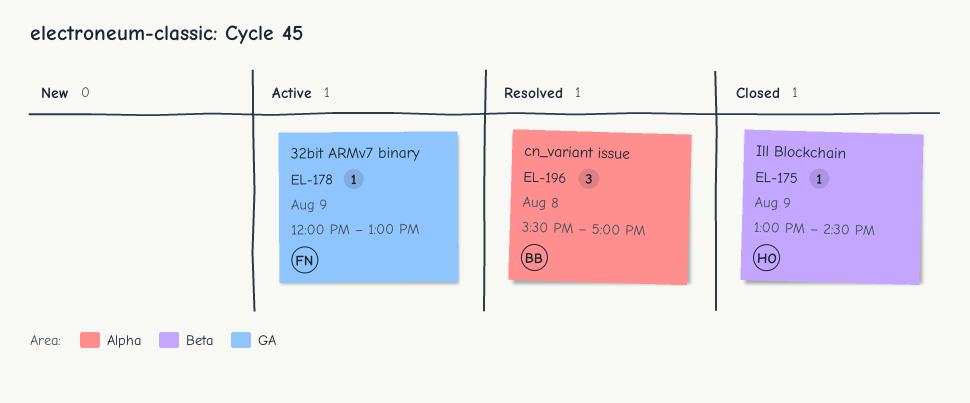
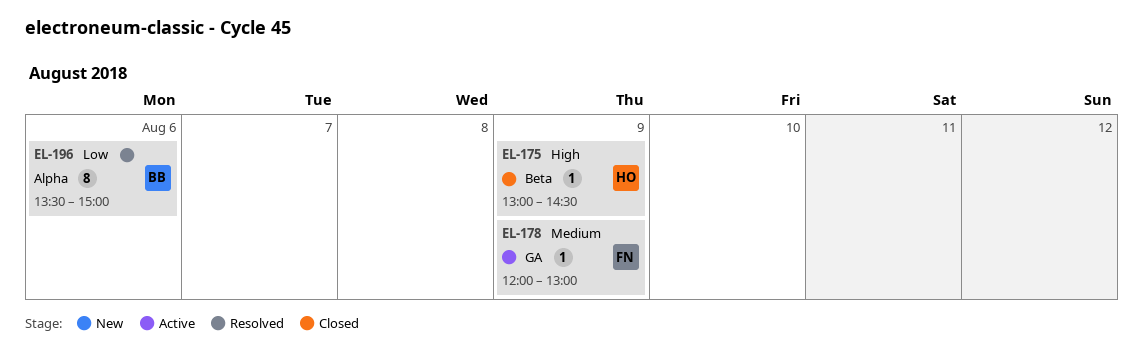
EL-196, estimate: 3 -> 8
EL-196, day: Aug 8 -> Aug 6
EL-196, begins: 15:30 -> 13:30
EL-196, ends: 17:00 -> 15:00

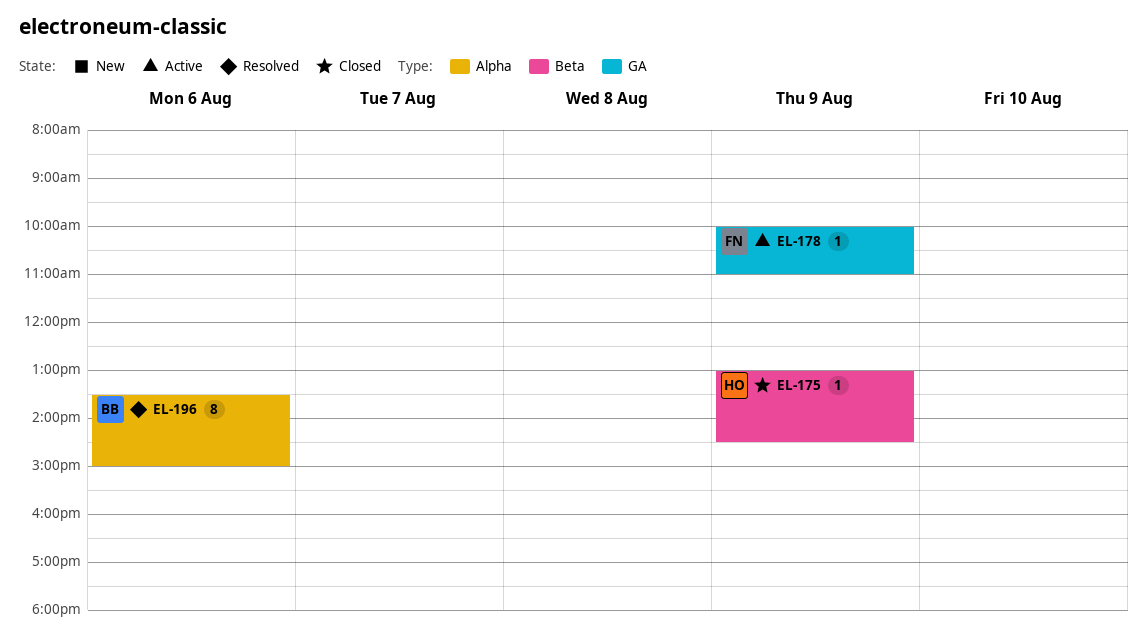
EL-178, begins: 12:00 -> 10:00
EL-178, ends: 13:00 -> 11:00

